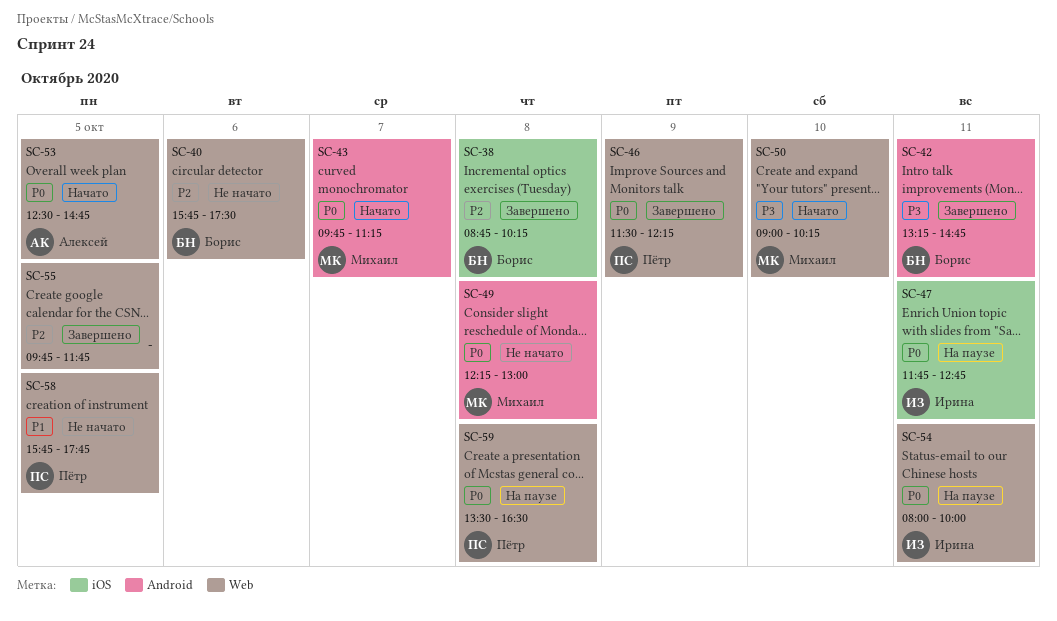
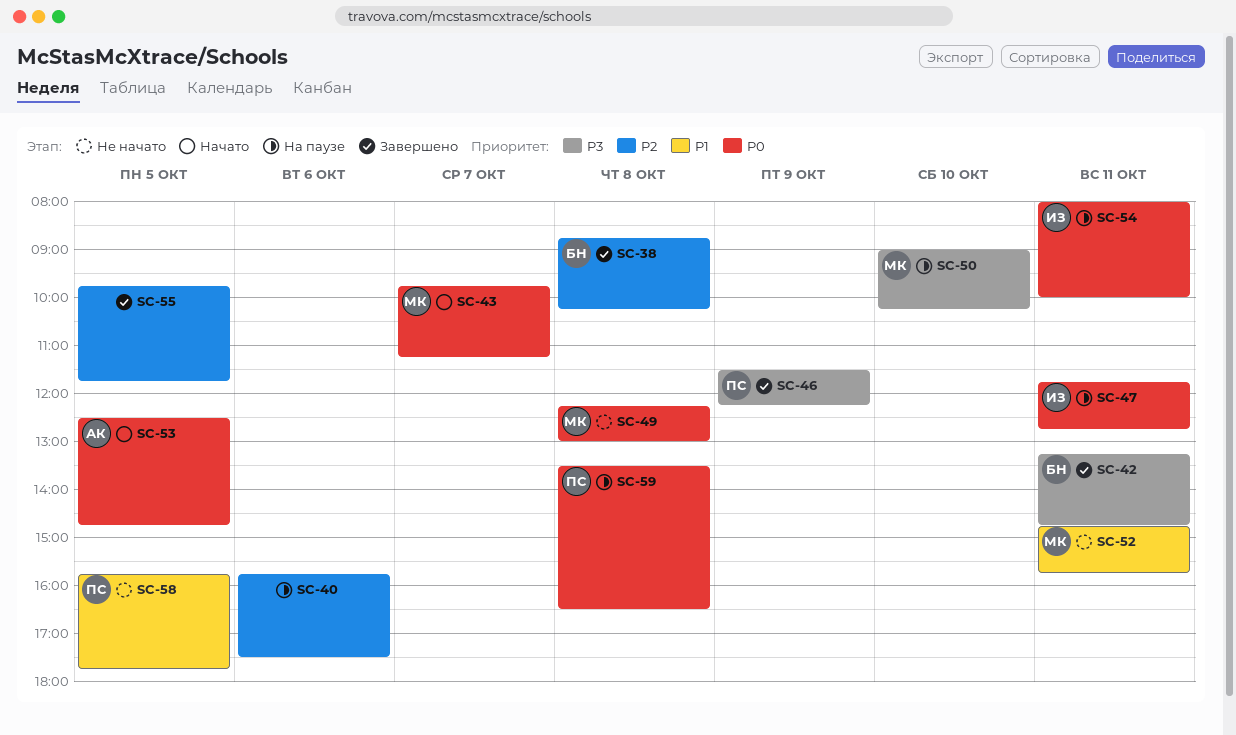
SC-40, status: Не начато -> На паузе
SC-40, owner: Борис -> none
SC-46, priority: P0 -> P3
SC-50, status: Начато -> На паузе
SC-52: none -> present

